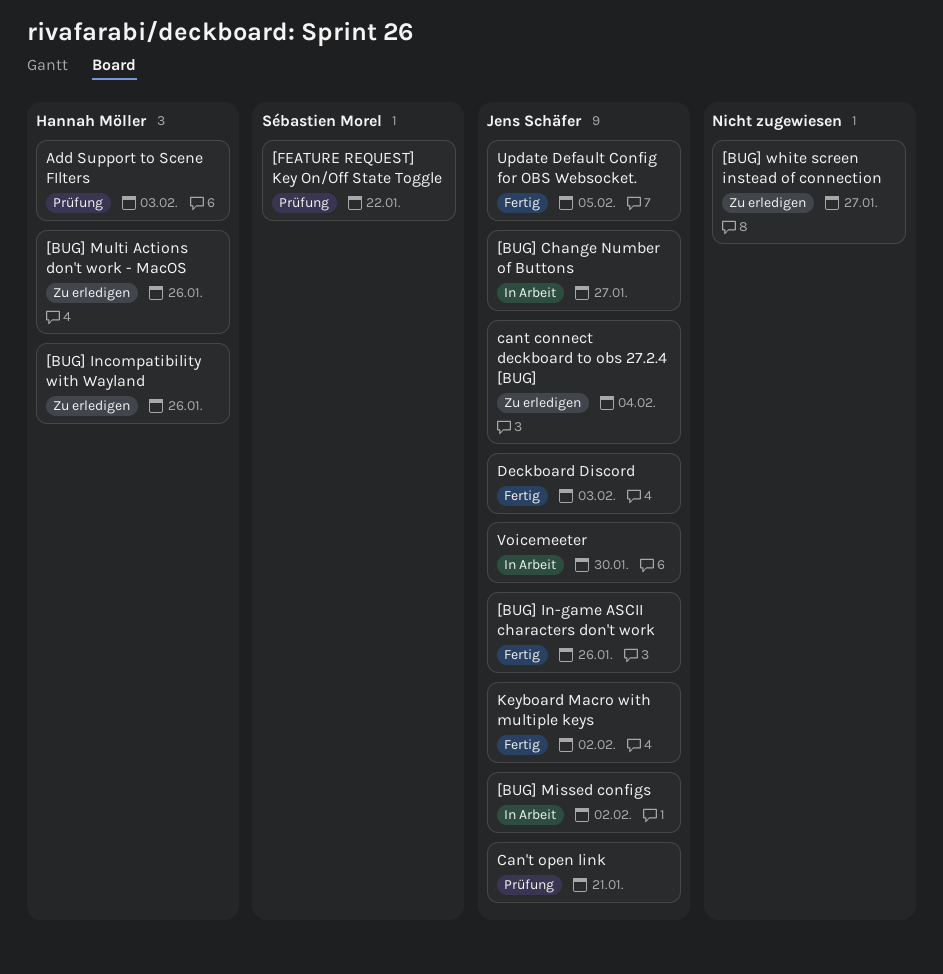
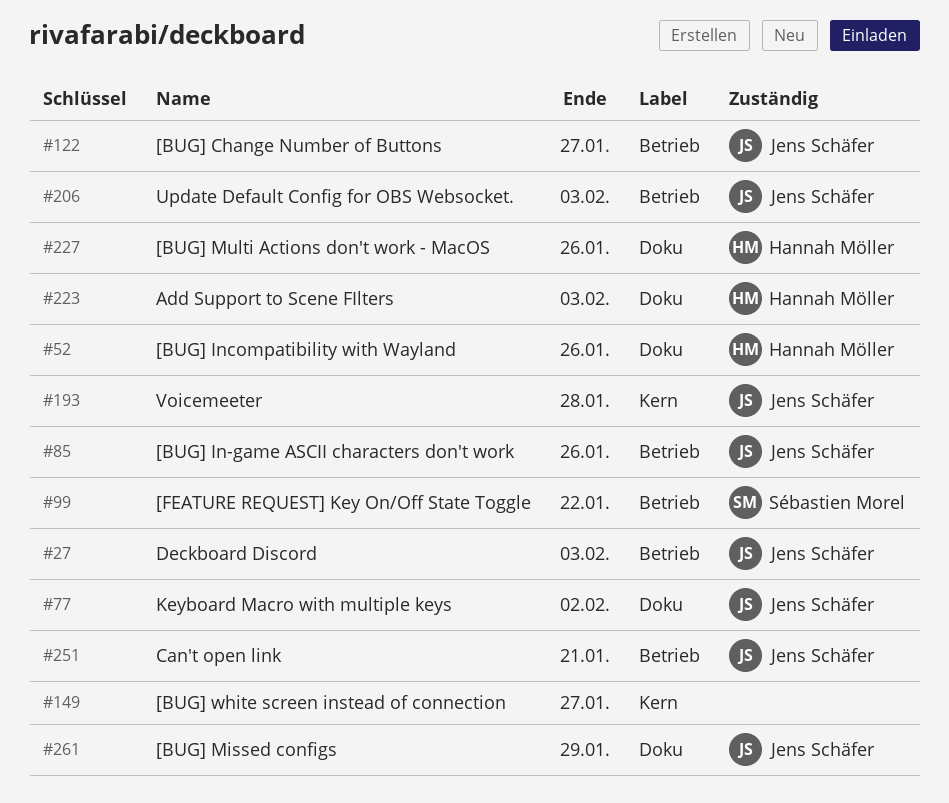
[BUG] Missed configs, due: Feb 2 -> Jan 29
cant connect deckboard to obs 27.2.4 [BUG]: present -> none
Update Default Config for OBS Websocket., due: Feb 5 -> Feb 3
Voicemeeter, due: Jan 30 -> Jan 28

